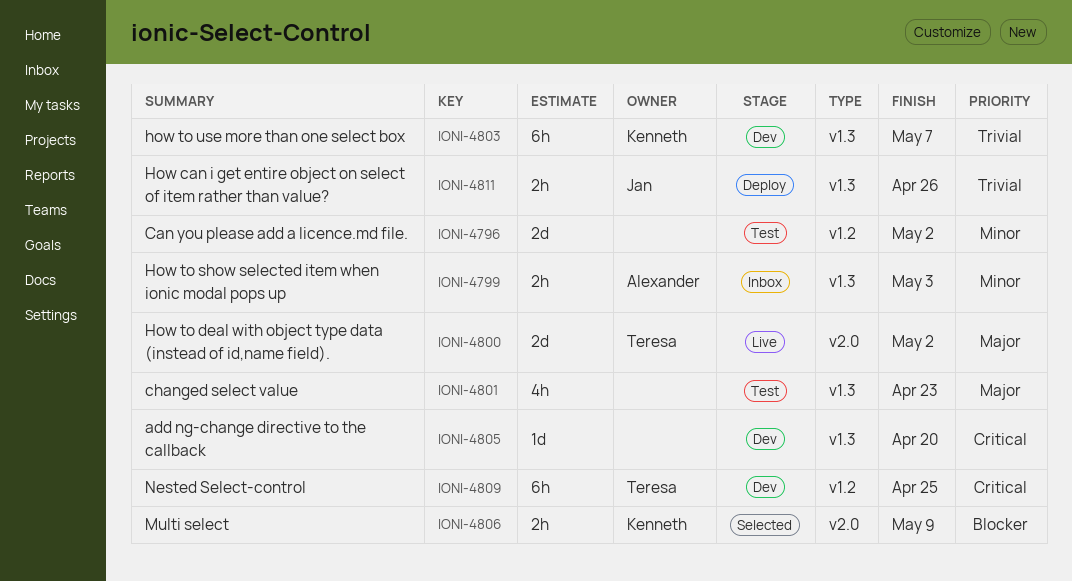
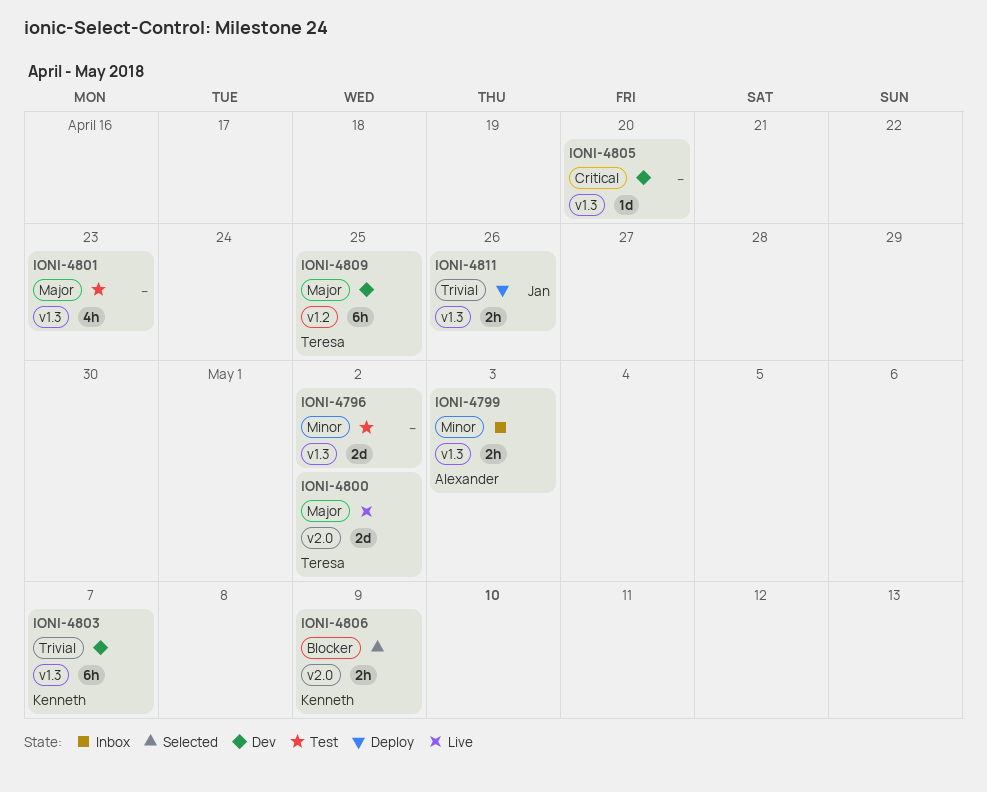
IONI-4796, label: v1.2 -> v1.3
IONI-4809, priority: Critical -> Major

